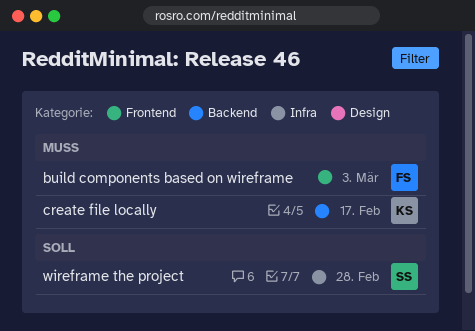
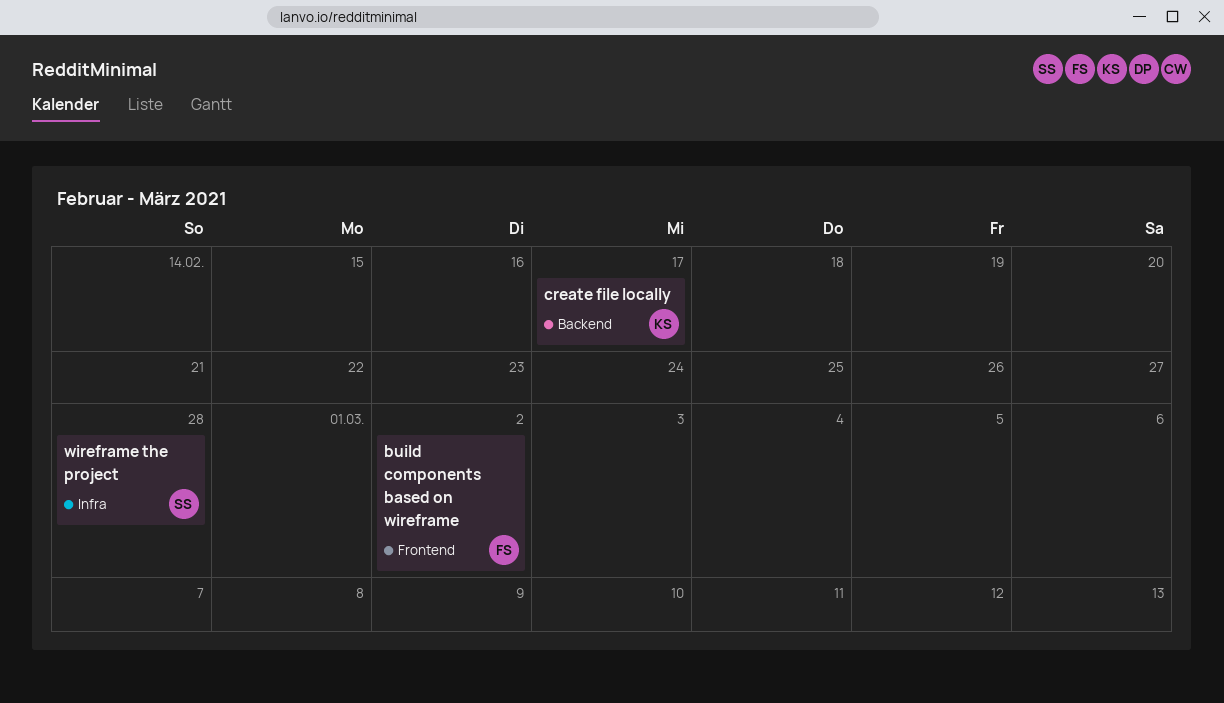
build components based on wireframe, due: Mar 3 -> Mar 2

